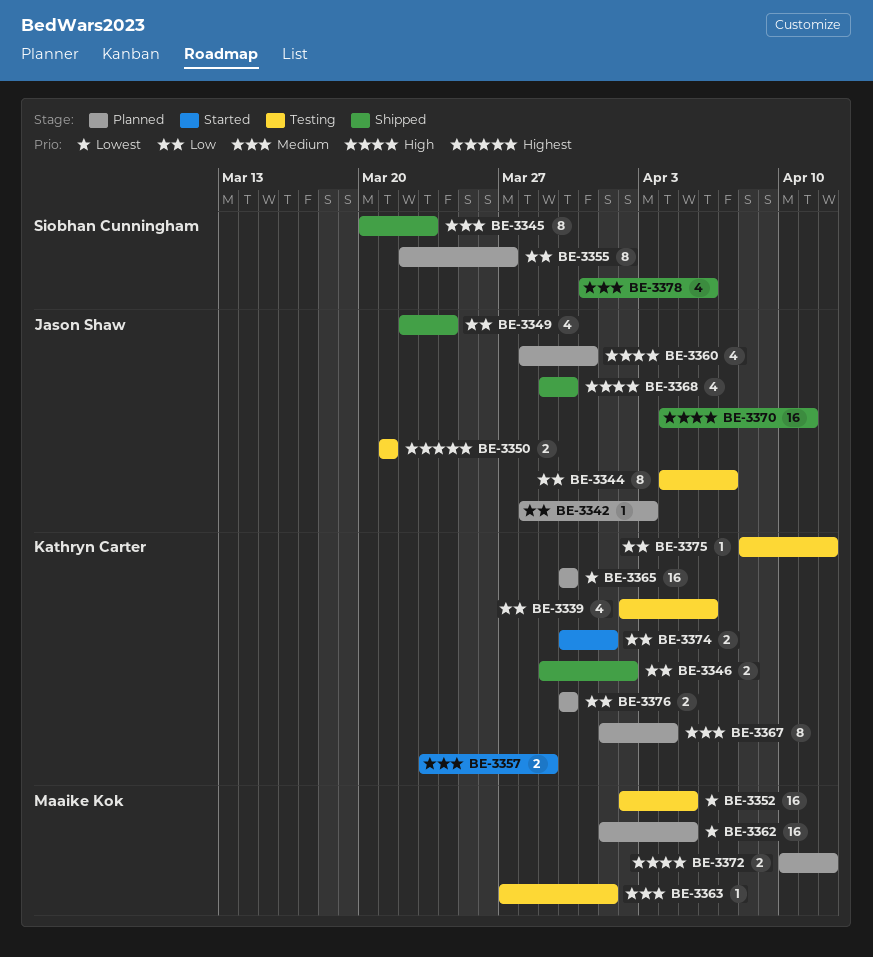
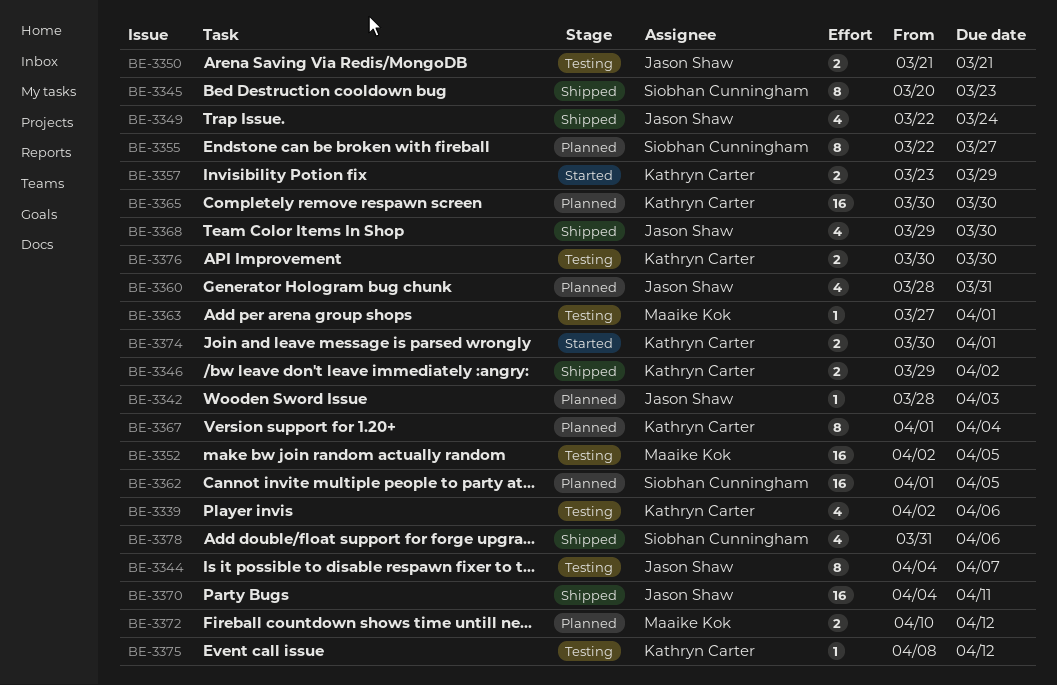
BE-3362, owner: Maaike Kok -> Siobhan Cunningham
BE-3376, status: Planned -> Testing

